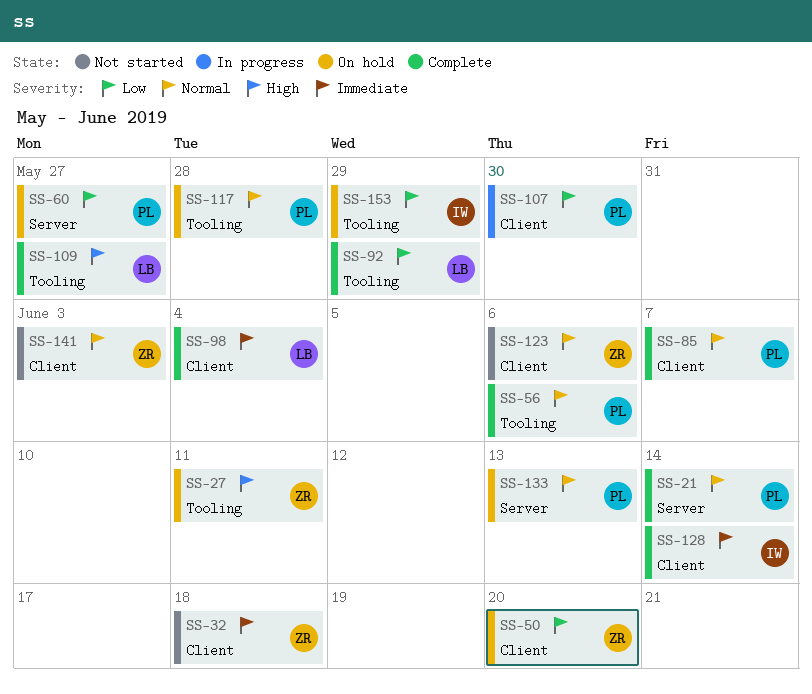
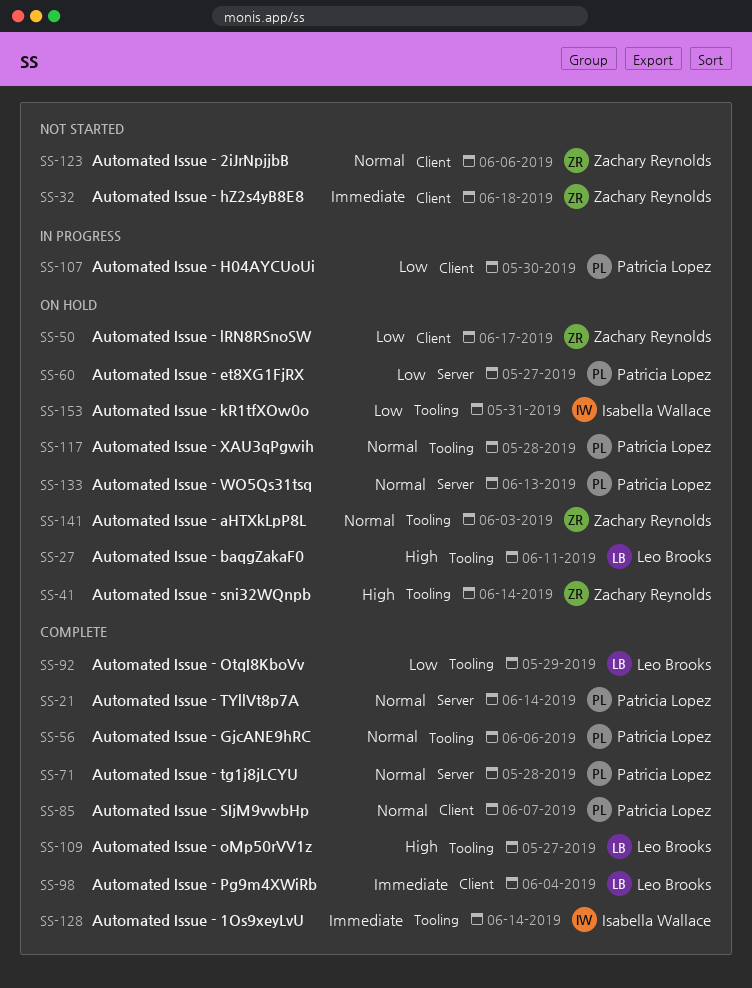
SS-27, owner: Zachary Reynolds -> Leo Brooks
SS-41: none -> present
SS-50, due: Jun 20 -> Jun 17
SS-71: none -> present
SS-128, label: Client -> Tooling
SS-141, status: Not started -> On hold
SS-141, label: Client -> Tooling
SS-153, due: May 29 -> May 31

